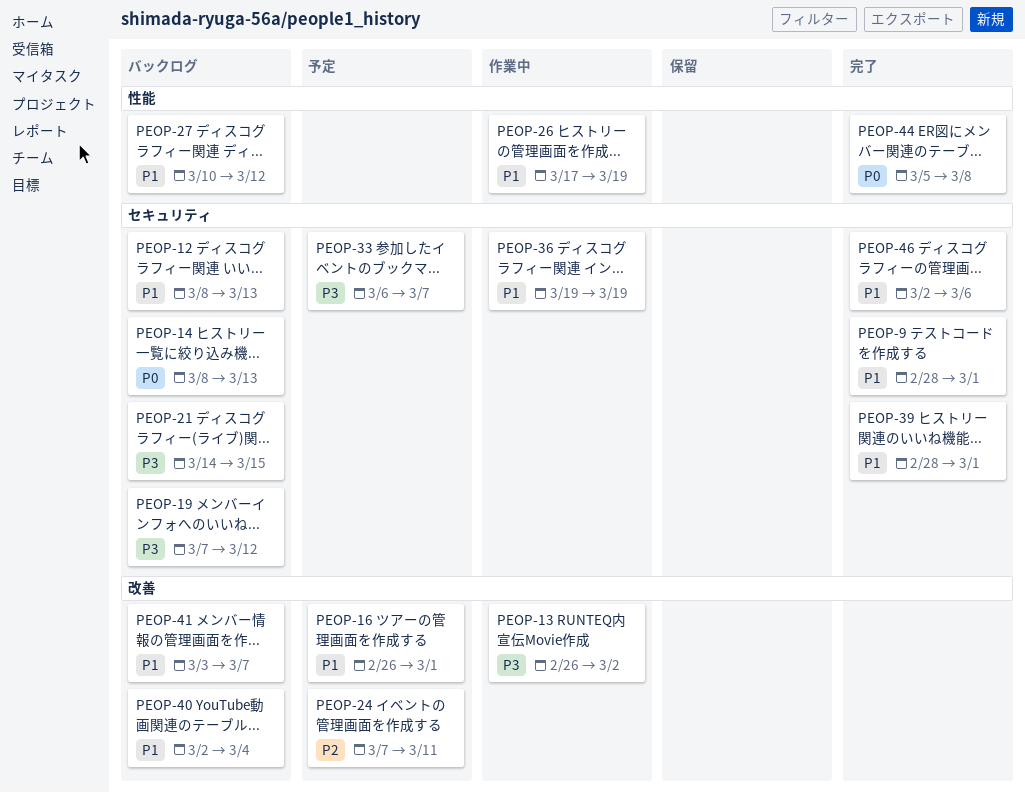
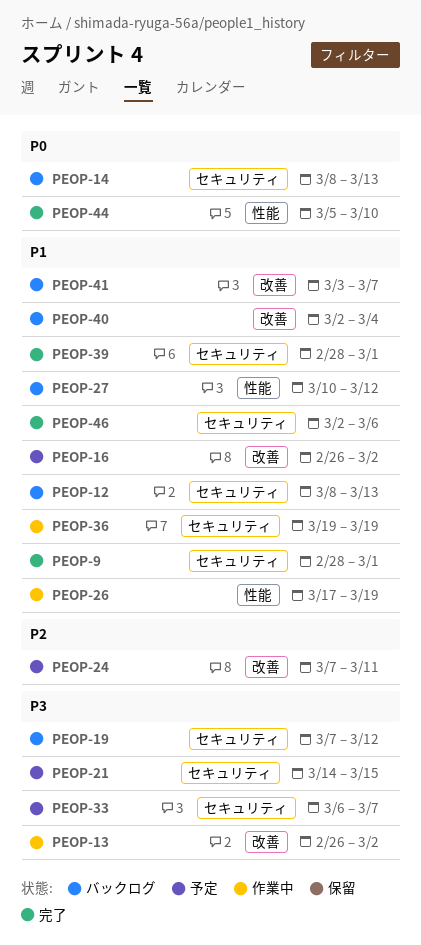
PEOP-16, due: Mar 1 -> Mar 2
PEOP-21, status: バックログ -> 予定
PEOP-44, due: Mar 8 -> Mar 10

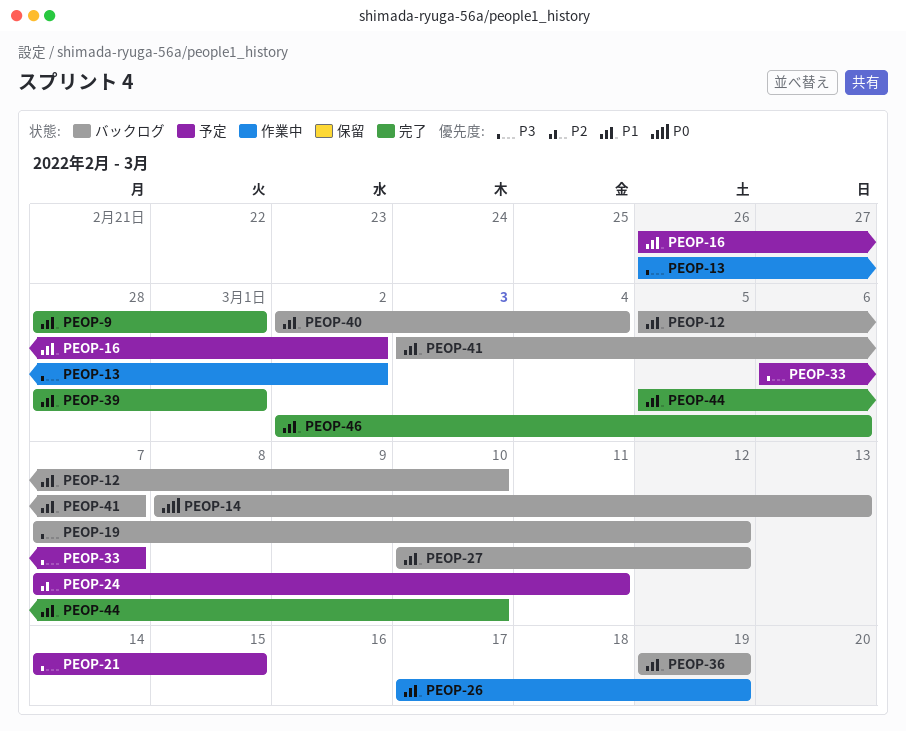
PEOP-12, start: Mar 8 -> Mar 5
PEOP-12, due: Mar 13 -> Mar 10
PEOP-36, status: 作業中 -> バックログ
PEOP-44, priority: P0 -> P1

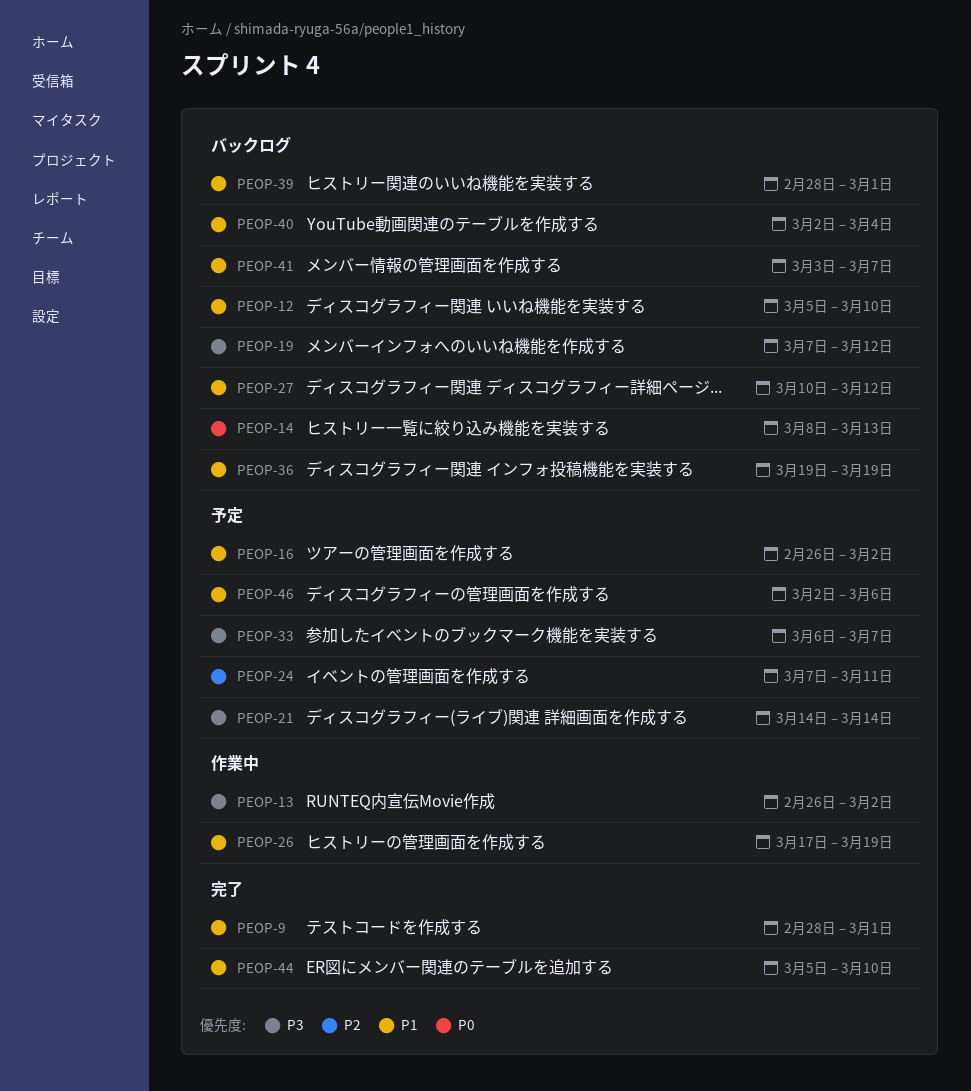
PEOP-21, due: Mar 15 -> Mar 14
PEOP-39, status: 完了 -> バックログ
PEOP-46, status: 完了 -> 予定

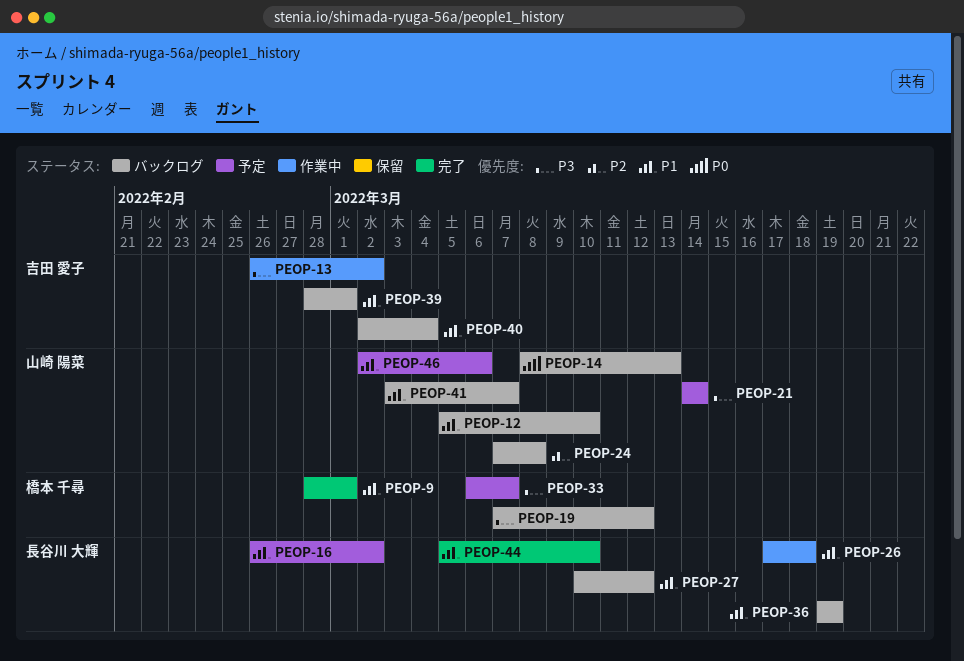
PEOP-24, status: 予定 -> バックログ
PEOP-24, due: Mar 11 -> Mar 8
PEOP-26, due: Mar 19 -> Mar 18

